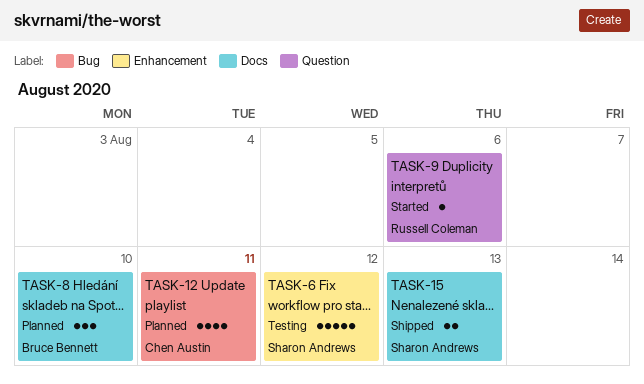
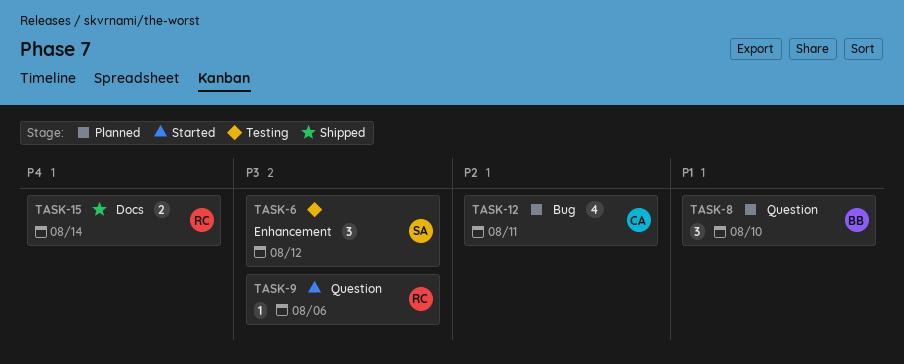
TASK-6, estimate: 5 -> 3
TASK-8, label: Docs -> Question
TASK-15, owner: Sharon Andrews -> Russell Coleman
TASK-15, due: Aug 13 -> Aug 14

